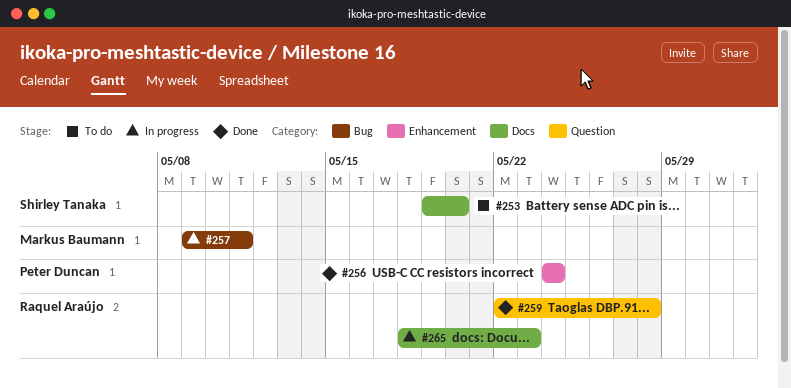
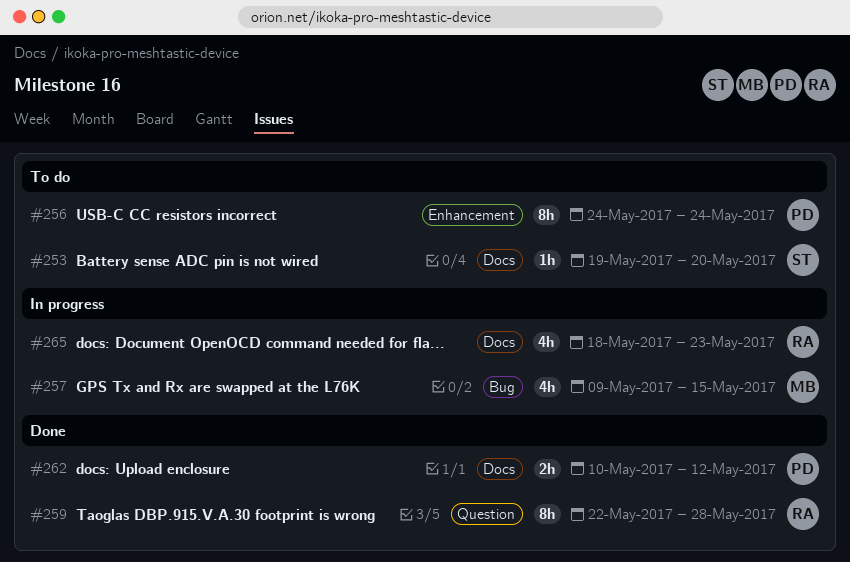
#256, status: Done -> To do
#257, due: May 11 -> May 15
#262: none -> present

